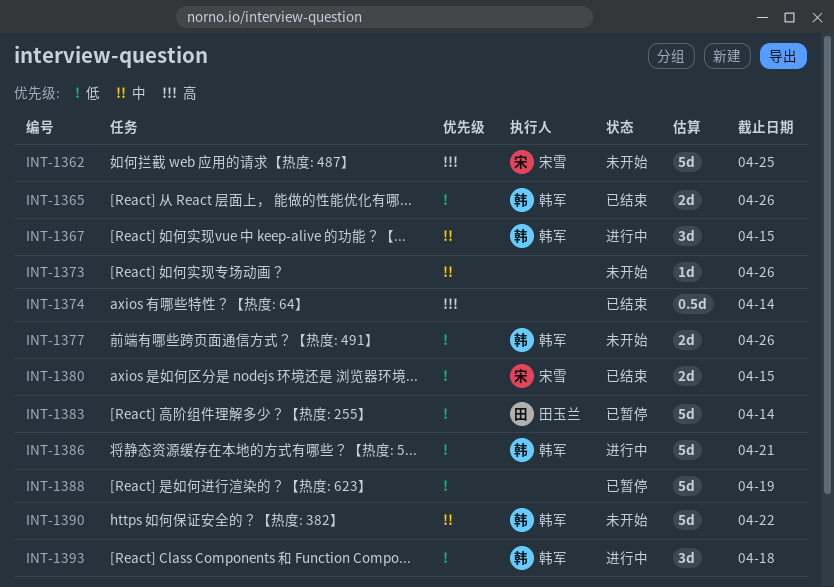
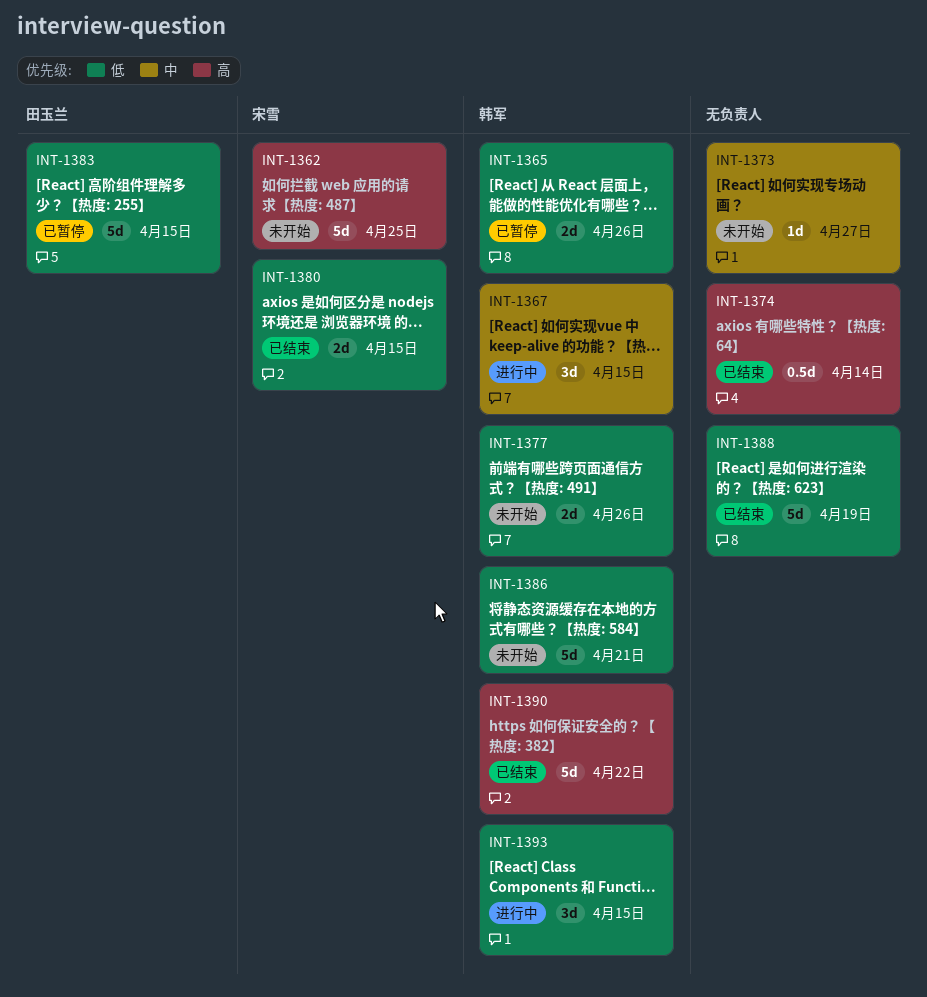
INT-1365, status: 已结束 -> 已暂停
INT-1373, due: Apr 26 -> Apr 27
INT-1383, due: Apr 14 -> Apr 15
INT-1386, status: 进行中 -> 未开始
INT-1388, status: 已暂停 -> 已结束
INT-1390, status: 未开始 -> 已结束
INT-1390, priority: 中 -> 高
INT-1393, due: Apr 18 -> Apr 15

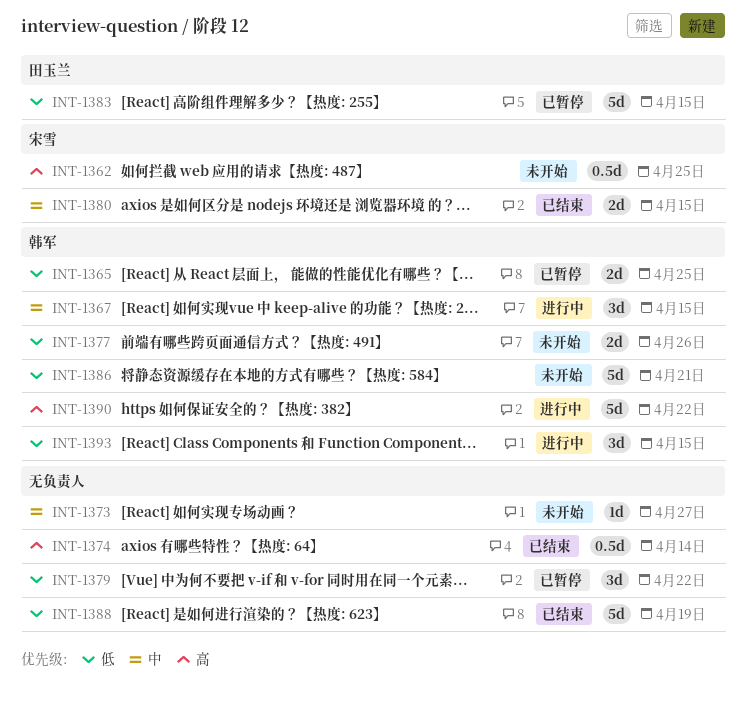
INT-1362, estimate: 5d -> 0.5d
INT-1365, due: Apr 26 -> Apr 25
INT-1379: none -> present
INT-1380, priority: 低 -> 中
INT-1390, status: 已结束 -> 进行中

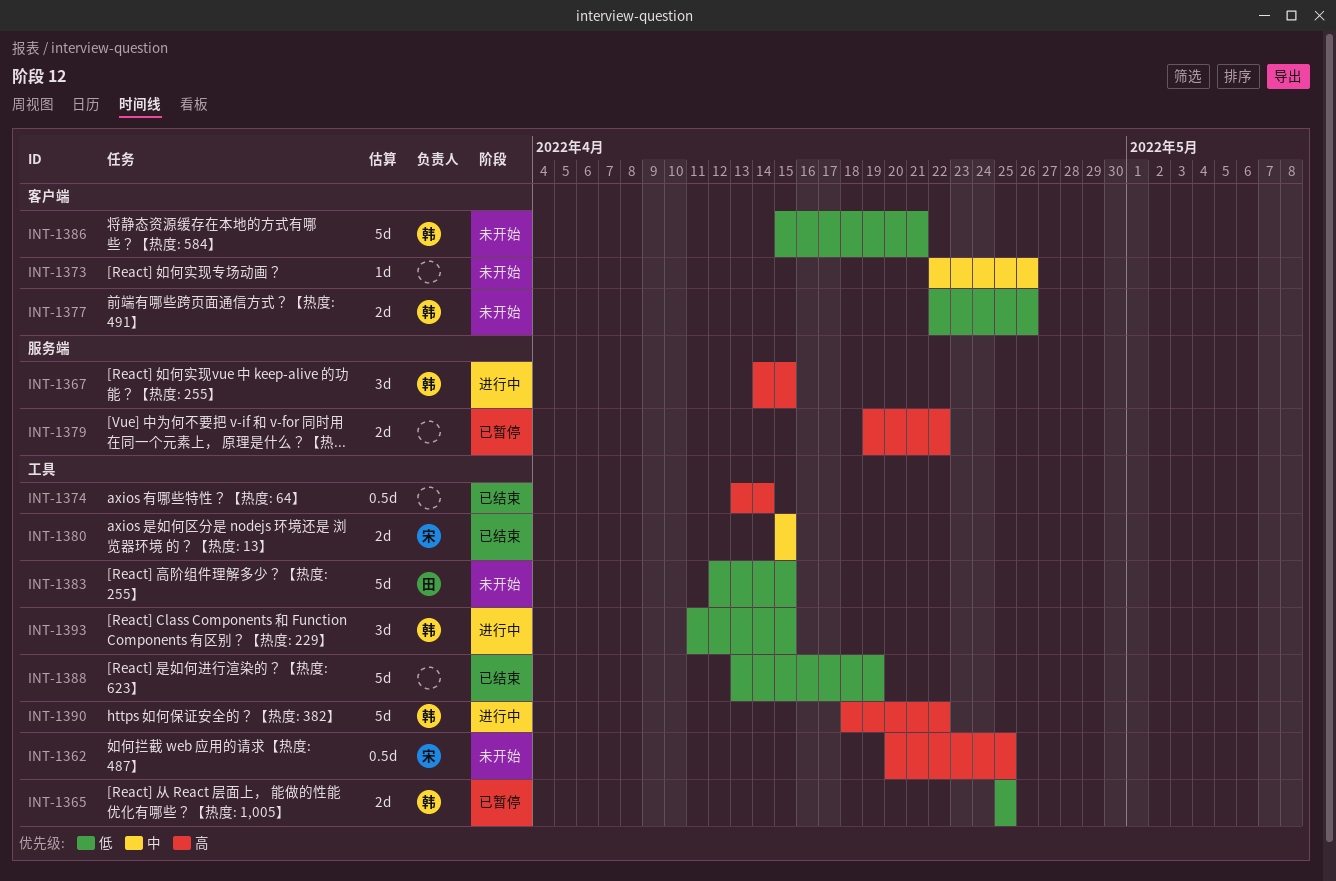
INT-1367, priority: 中 -> 高
INT-1373, due: Apr 27 -> Apr 26
INT-1379, priority: 低 -> 高
INT-1379, estimate: 3d -> 2d
INT-1383, status: 已暂停 -> 未开始

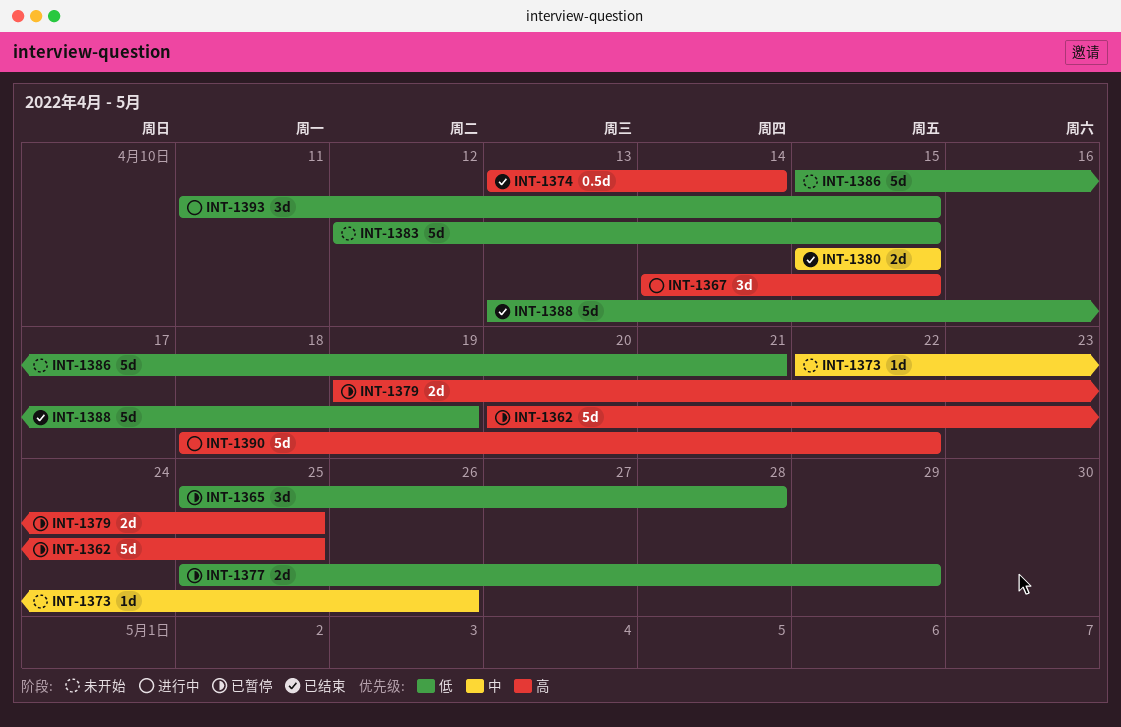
INT-1362, status: 未开始 -> 已暂停
INT-1362, estimate: 0.5d -> 5d
INT-1365, estimate: 2d -> 3d
INT-1365, due: Apr 25 -> Apr 28
INT-1377, status: 未开始 -> 已暂停
INT-1377, start: Apr 22 -> Apr 25
INT-1377, due: Apr 26 -> Apr 29
INT-1379, due: Apr 22 -> Apr 25

